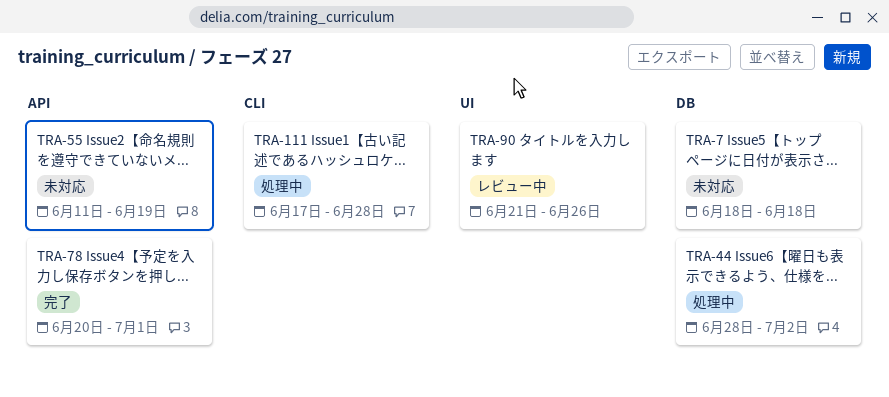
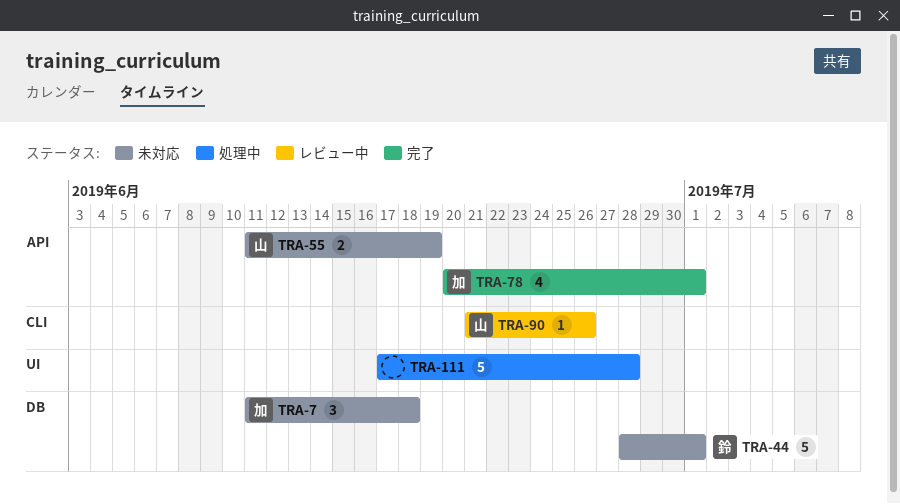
TRA-7, start: Jun 18 -> Jun 11
TRA-44, status: 処理中 -> 未対応
TRA-44, due: Jul 2 -> Jul 1
TRA-90, label: UI -> CLI
TRA-111, label: CLI -> UI

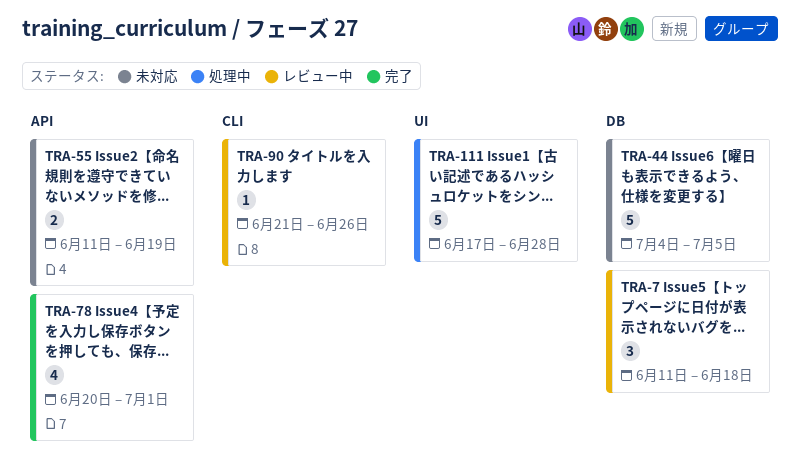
TRA-7, status: 未対応 -> レビュー中
TRA-44, start: Jun 28 -> Jul 4
TRA-44, due: Jul 1 -> Jul 5

